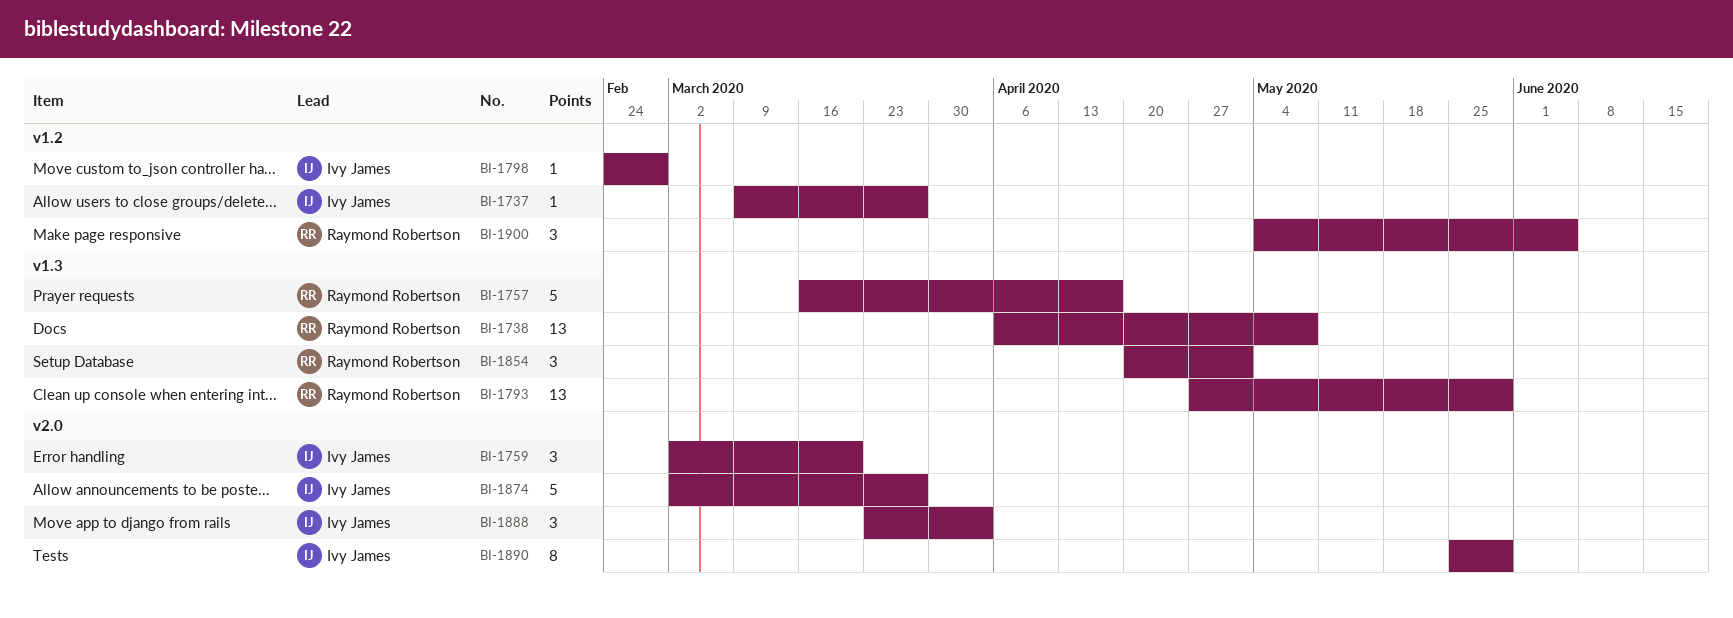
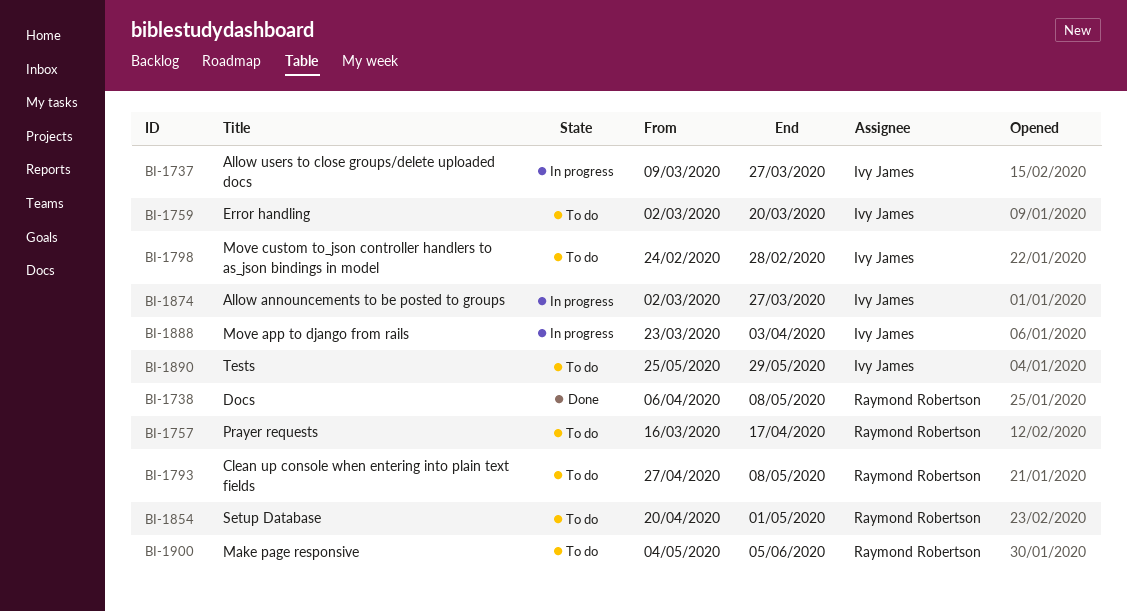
BI-1793, due: May 29 -> May 8

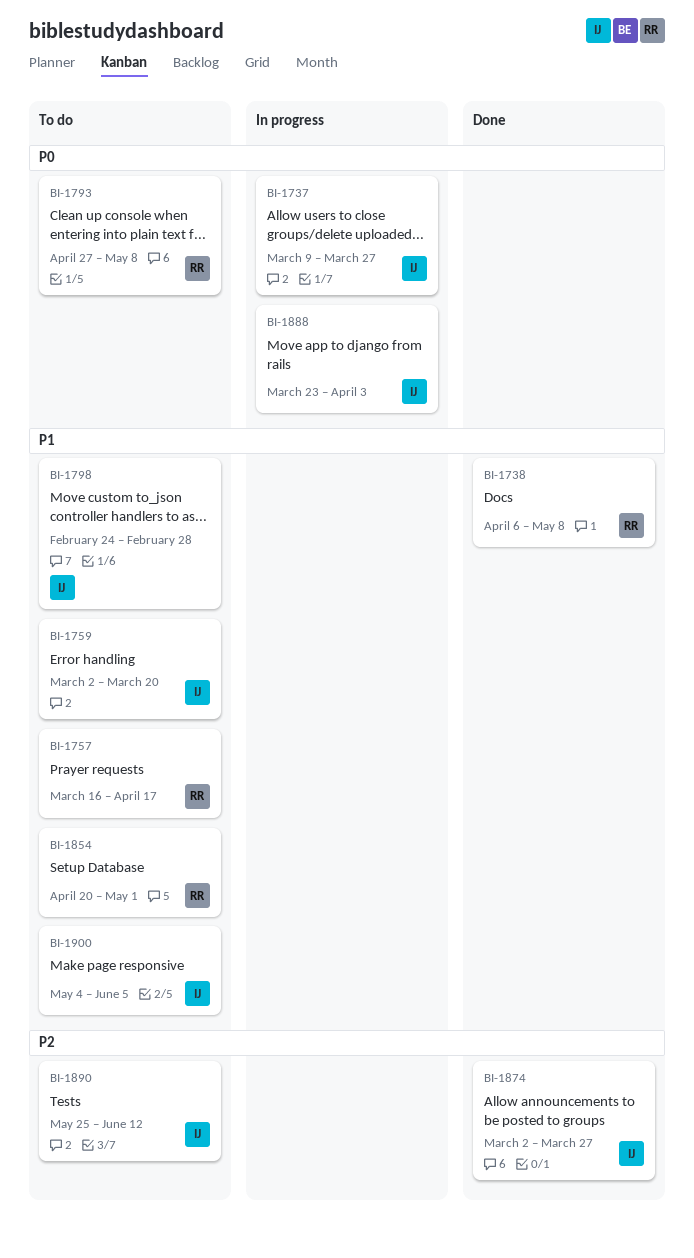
BI-1874, status: In progress -> Done
BI-1890, due: May 29 -> Jun 12
BI-1900, owner: Raymond Robertson -> Ivy James

